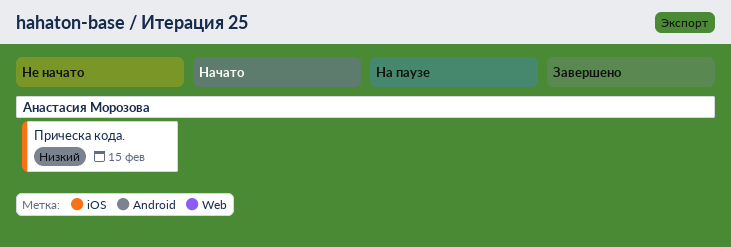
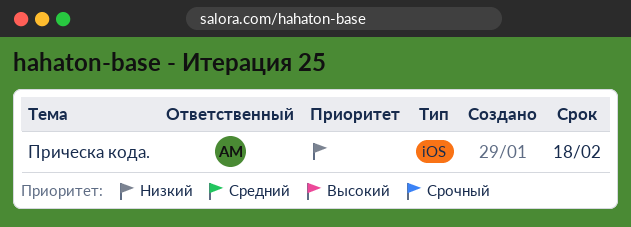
Прическа кода., due: Feb 15 -> Feb 18

